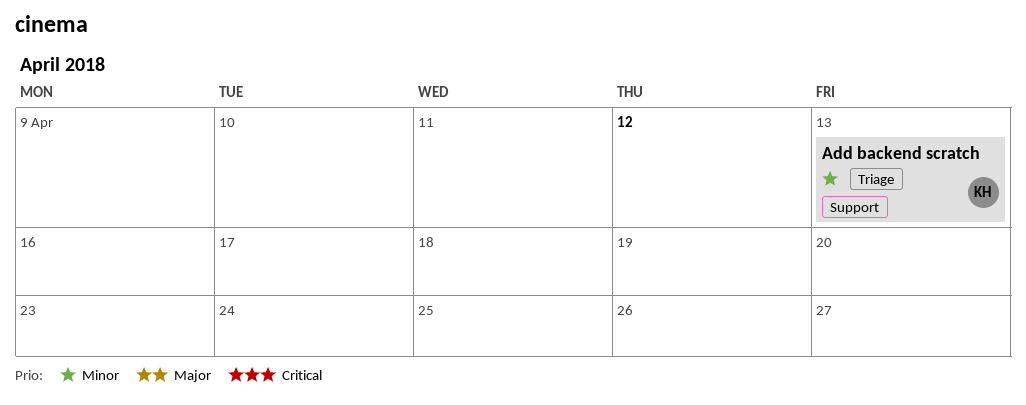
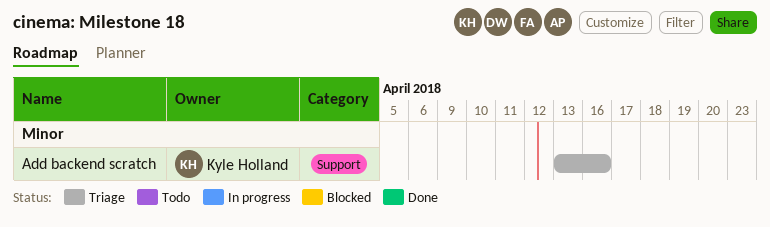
Add backend scratch, due: Apr 13 -> Apr 16

